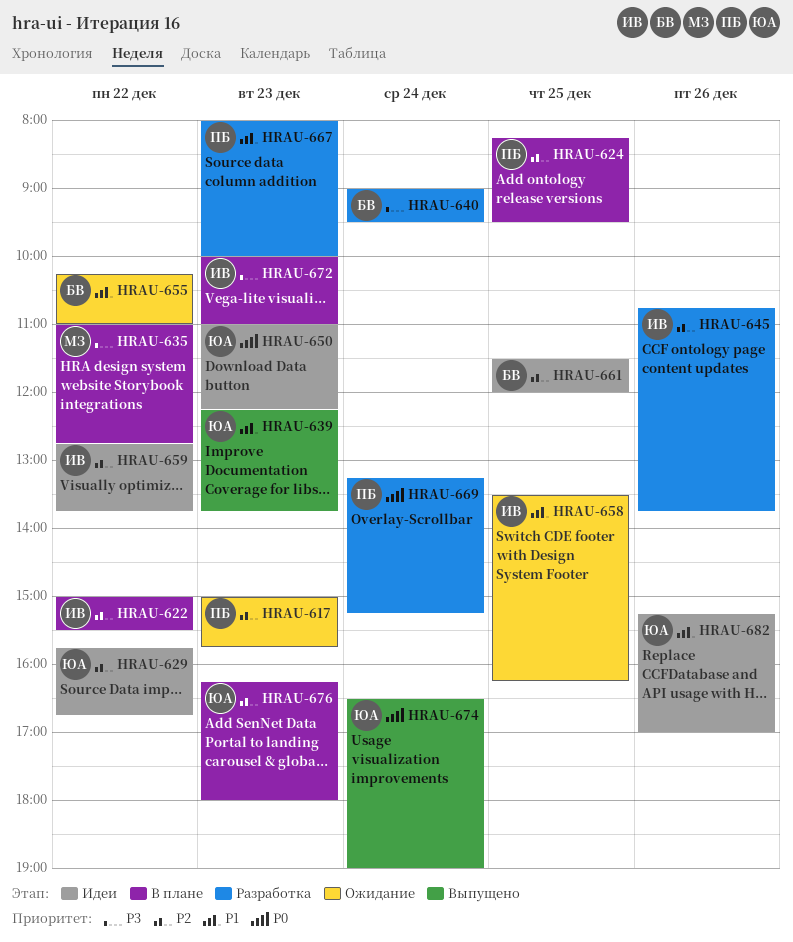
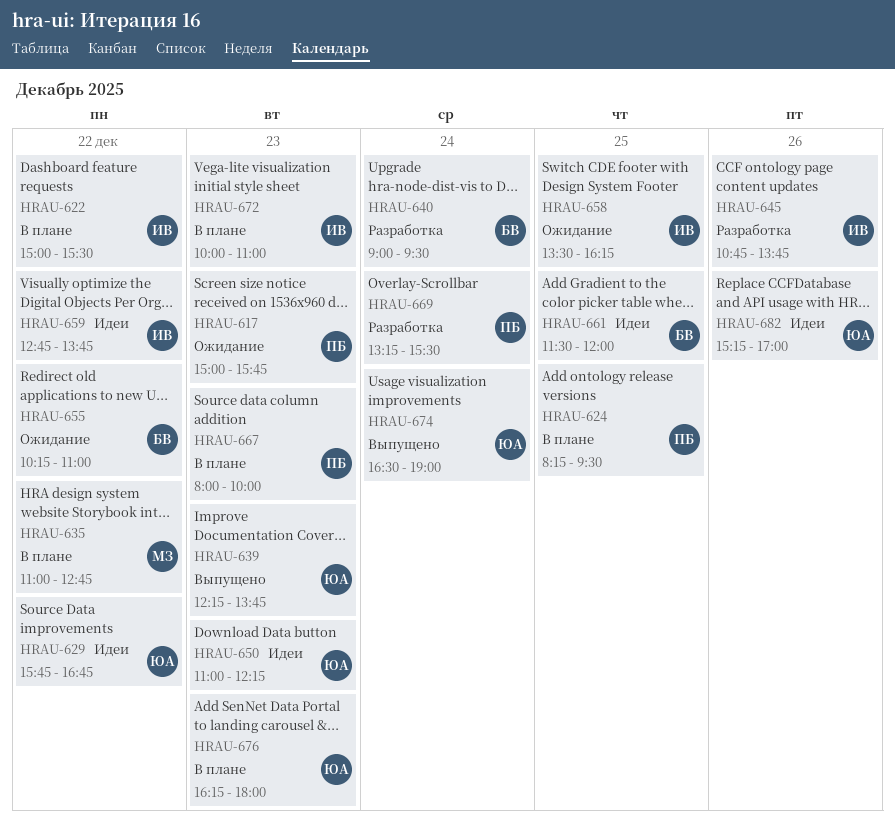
HRAU-667, status: Разработка -> В плане
HRAU-669, ends: 15:15 -> 15:30

